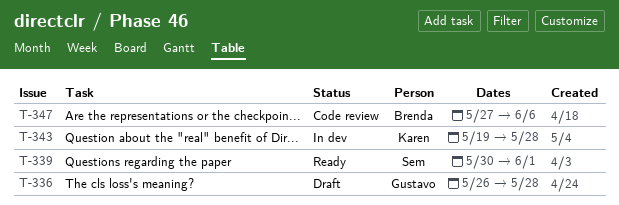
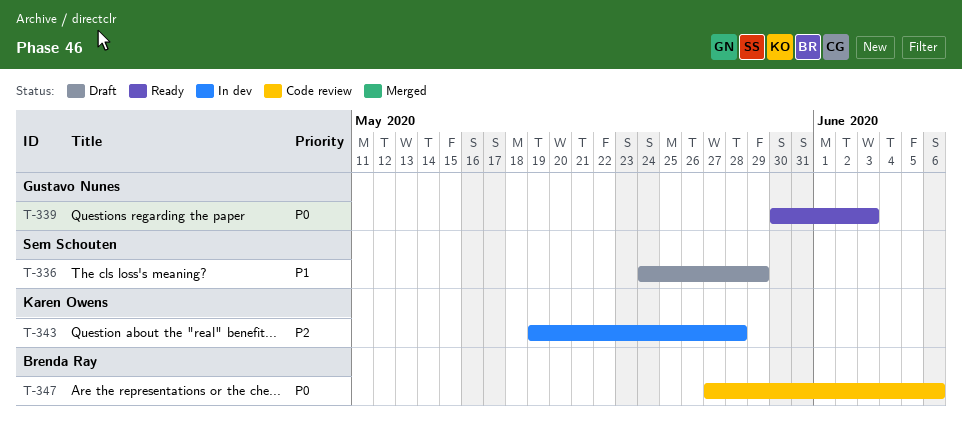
T-336, owner: Gustavo Nunes -> Sem Schouten
T-336, start: May 26 -> May 24
T-336, due: May 28 -> May 29
T-339, owner: Sem Schouten -> Gustavo Nunes
T-339, due: Jun 1 -> Jun 3

